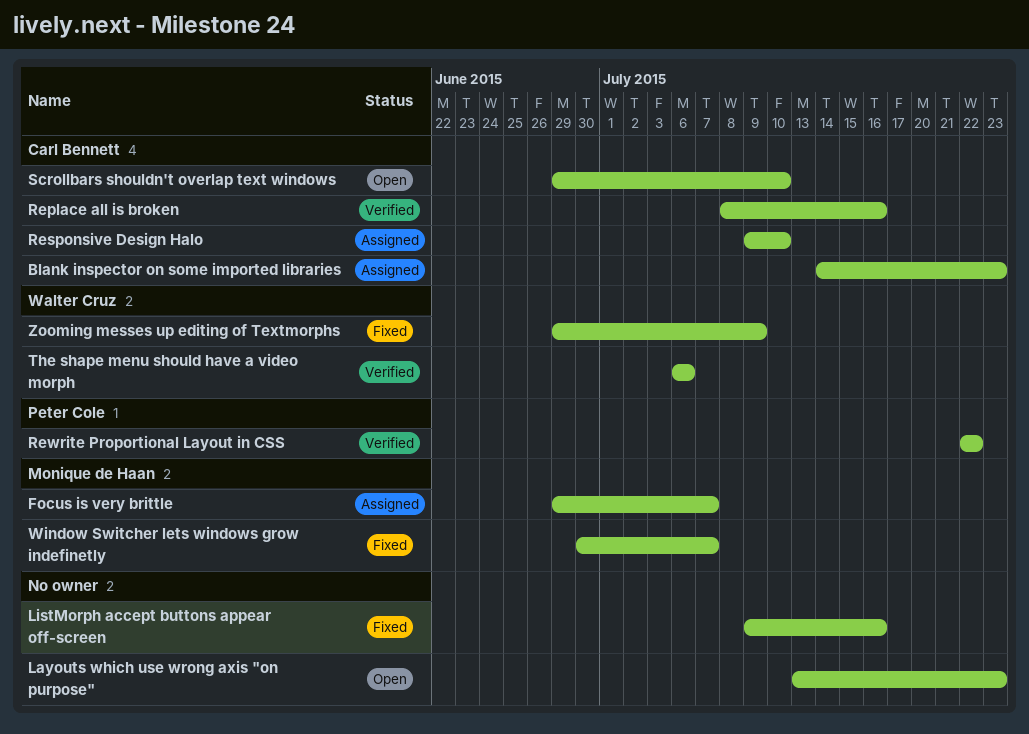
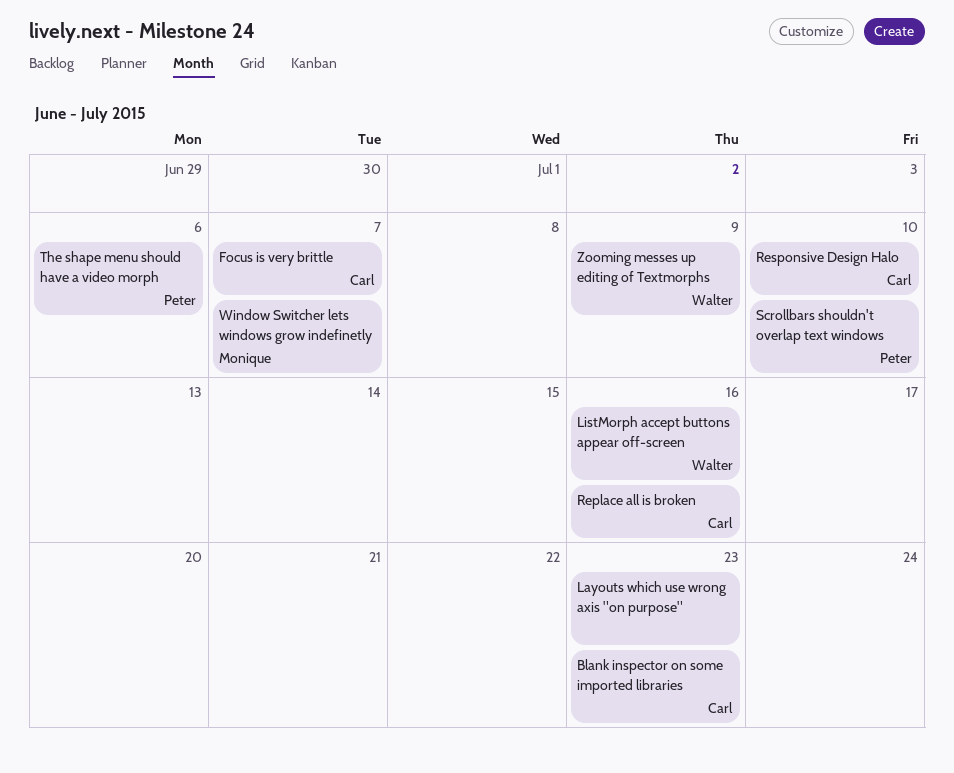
Focus is very brittle, owner: Monique de Haan -> Carl Bennett
ListMorph accept buttons appear off-screen, owner: none -> Walter Cruz
Rewrite Proportional Layout in CSS: present -> none
Scrollbars shouldn't overlap text windows, owner: Carl Bennett -> Peter Cole
The shape menu should have a video morph, owner: Walter Cruz -> Peter Cole

